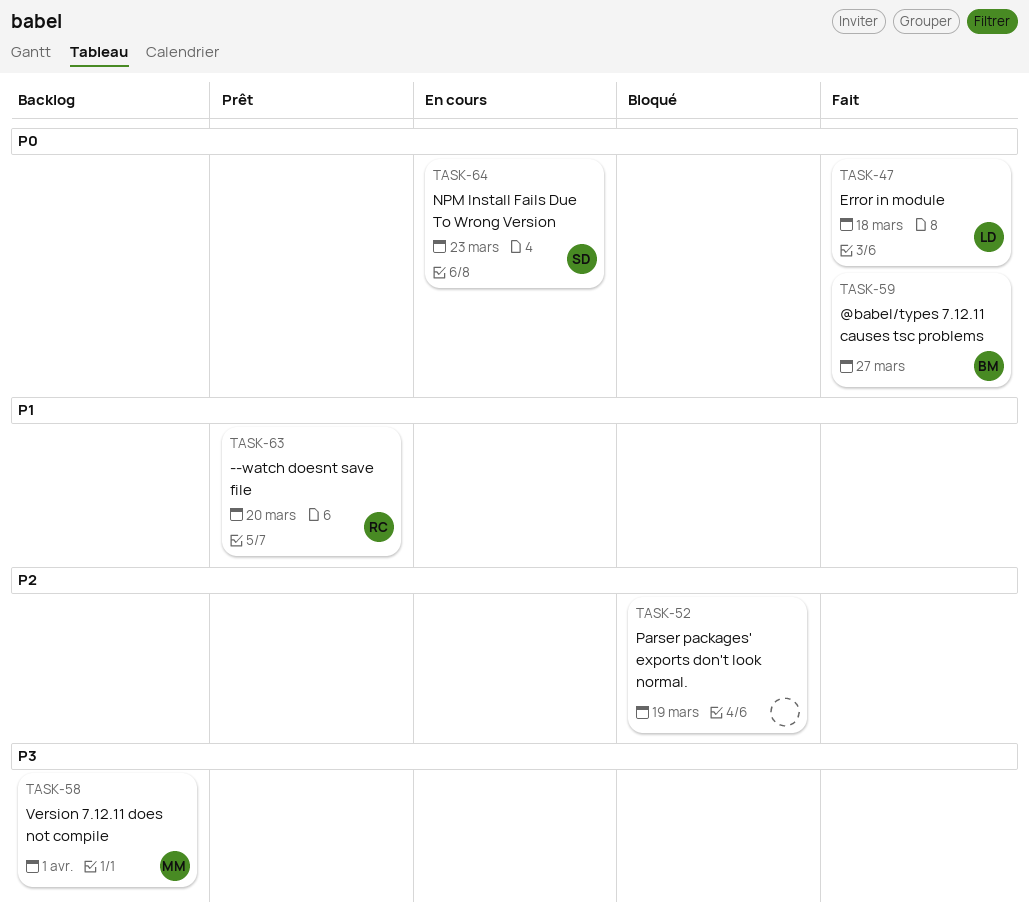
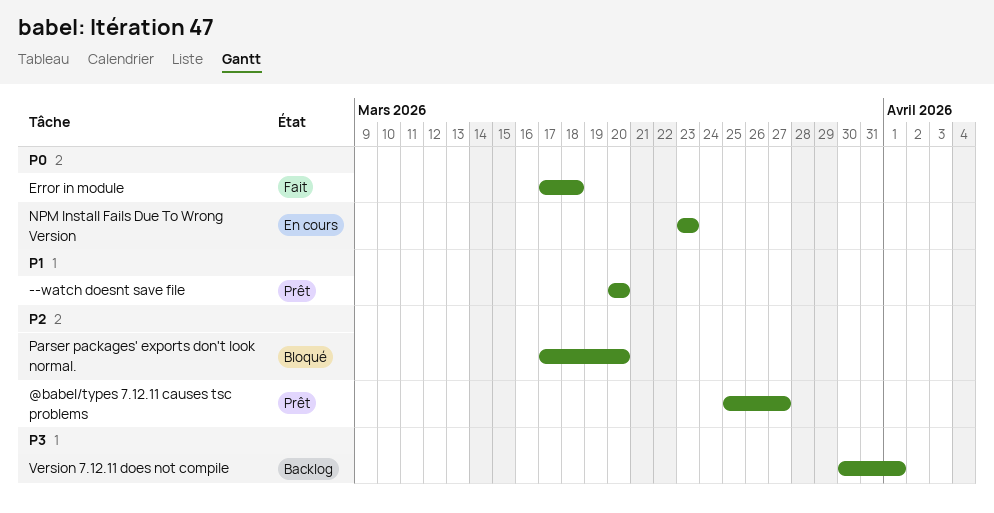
@babel/types 7.12.11 causes tsc problems, status: Fait -> Prêt
@babel/types 7.12.11 causes tsc problems, priority: P0 -> P2
Parser packages' exports don't look normal., due: Mar 19 -> Mar 20

